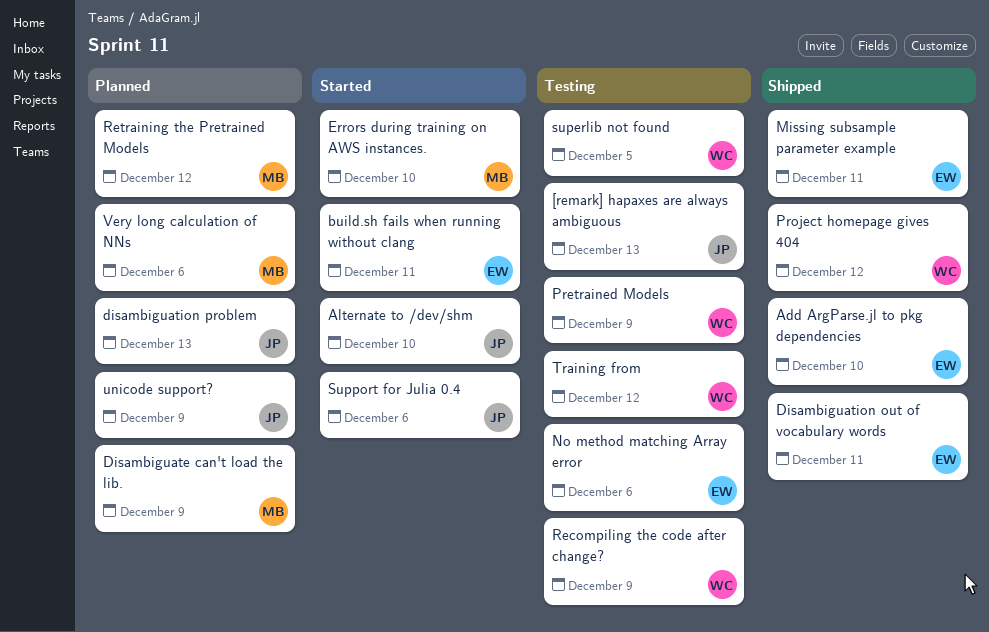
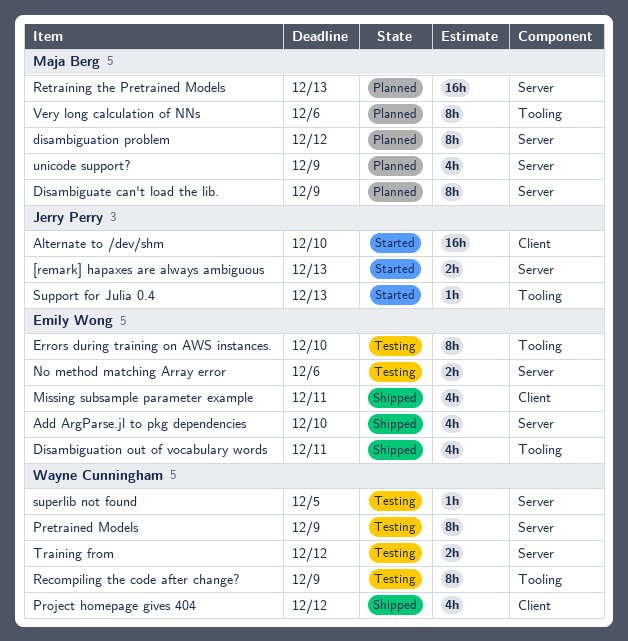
[remark] hapaxes are always ambiguous, status: Testing -> Started
build.sh fails when running without clang: present -> none
disambiguation problem, owner: Jerry Perry -> Maja Berg
disambiguation problem, due: Dec 13 -> Dec 12
Errors during training on AWS instances., status: Started -> Testing
Errors during training on AWS instances., owner: Maja Berg -> Emily Wong
Retraining the Pretrained Models, due: Dec 12 -> Dec 13
Support for Julia 0.4, due: Dec 6 -> Dec 13
unicode support?, owner: Jerry Perry -> Maja Berg

